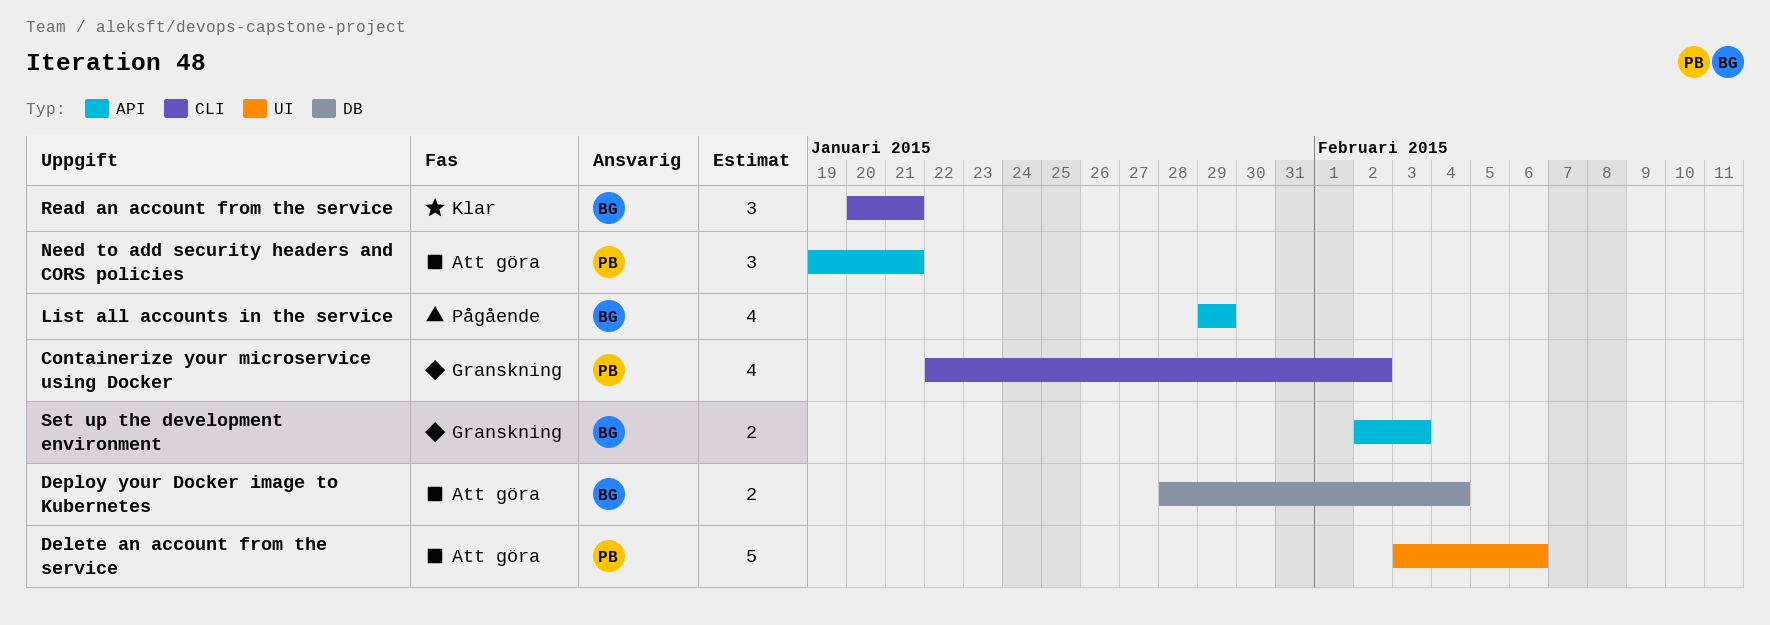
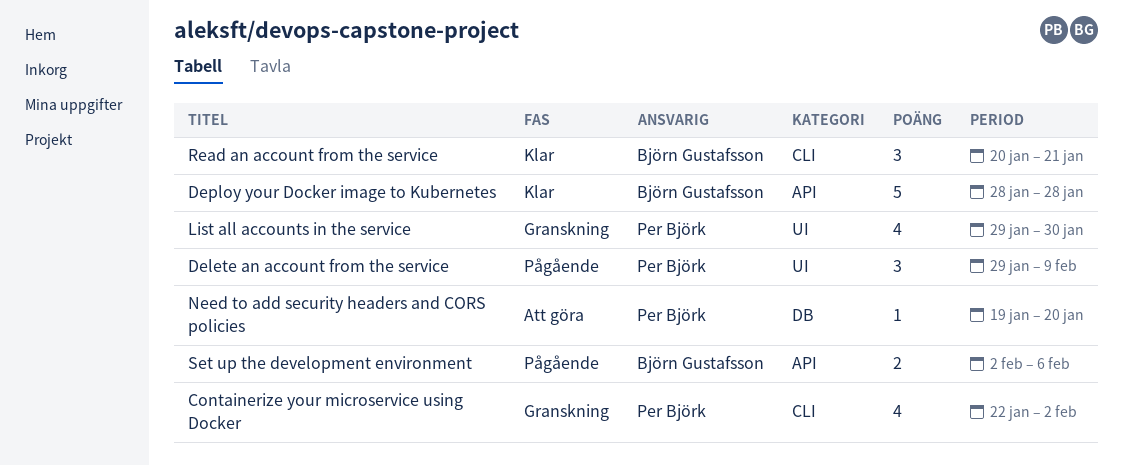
Delete an account from the service, status: Att göra -> Pågående
Delete an account from the service, estimate: 5 -> 3
Delete an account from the service, start: Feb 3 -> Jan 29
Delete an account from the service, due: Feb 6 -> Feb 9
Deploy your Docker image to Kubernetes, status: Att göra -> Klar
Deploy your Docker image to Kubernetes, label: DB -> API
Deploy your Docker image to Kubernetes, estimate: 2 -> 5
Deploy your Docker image to Kubernetes, due: Feb 4 -> Jan 28
List all accounts in the service, status: Pågående -> Granskning
List all accounts in the service, owner: Björn Gustafsson -> Per Björk
List all accounts in the service, label: API -> UI
List all accounts in the service, due: Jan 29 -> Jan 30
Need to add security headers and CORS policies, label: API -> DB
Need to add security headers and CORS policies, estimate: 3 -> 1
Need to add security headers and CORS policies, due: Jan 21 -> Jan 20
Set up the development environment, status: Granskning -> Pågående
Set up the development environment, due: Feb 3 -> Feb 6

